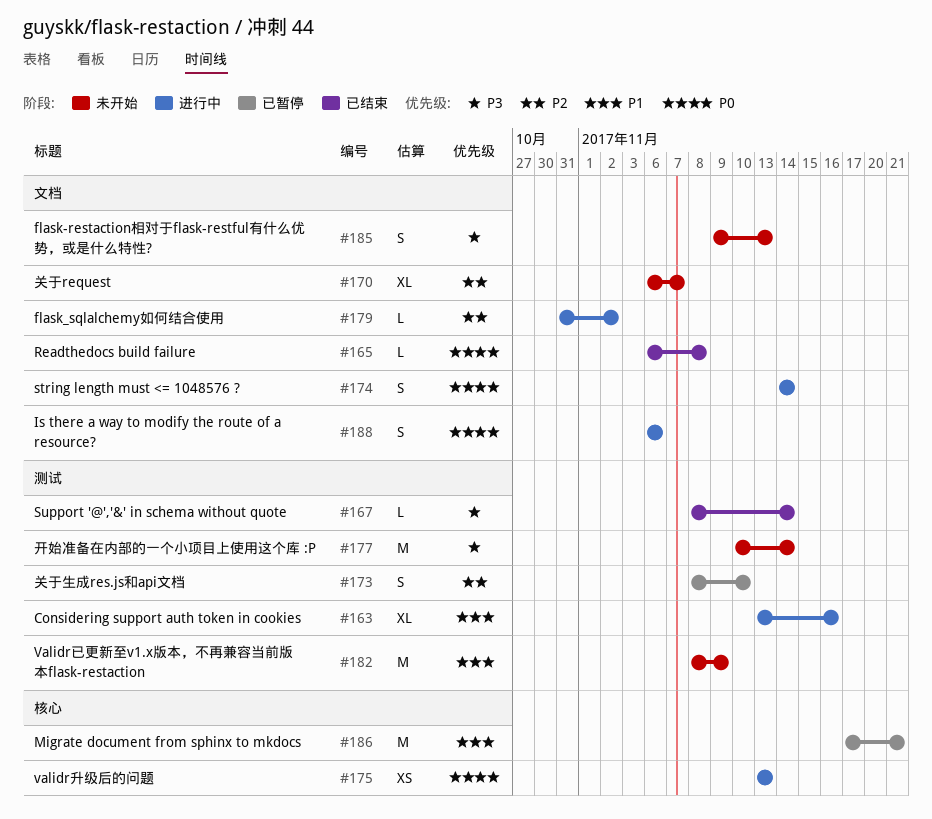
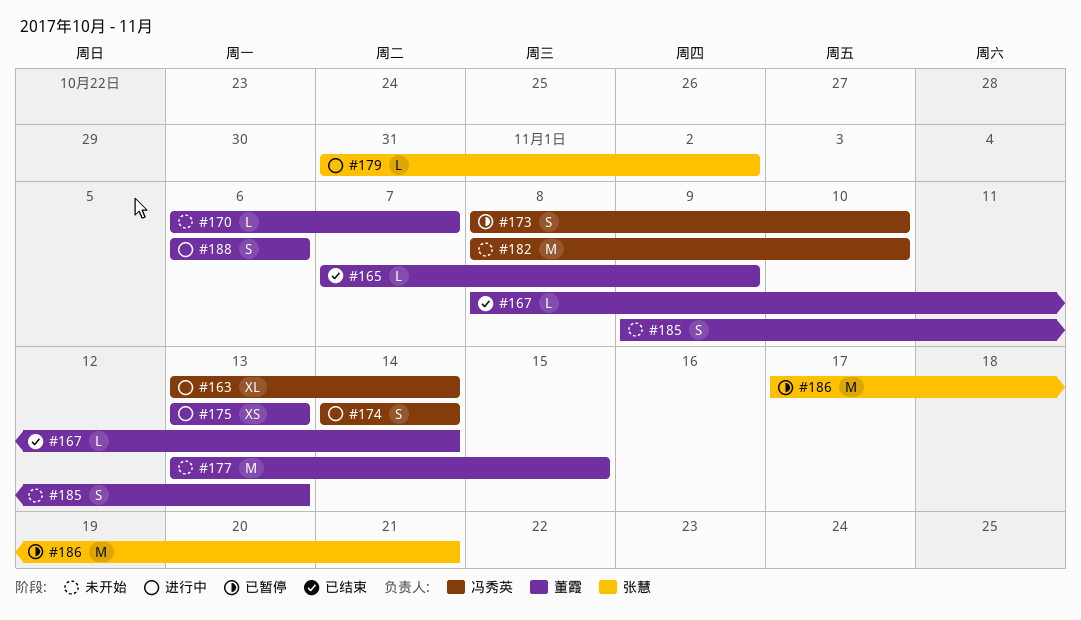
#163, due: Nov 16 -> Nov 14
#165, start: Nov 6 -> Nov 7
#165, due: Nov 8 -> Nov 9
#170, estimate: XL -> L
#177, start: Nov 10 -> Nov 13
#177, due: Nov 14 -> Nov 15
#182, due: Nov 9 -> Nov 10

